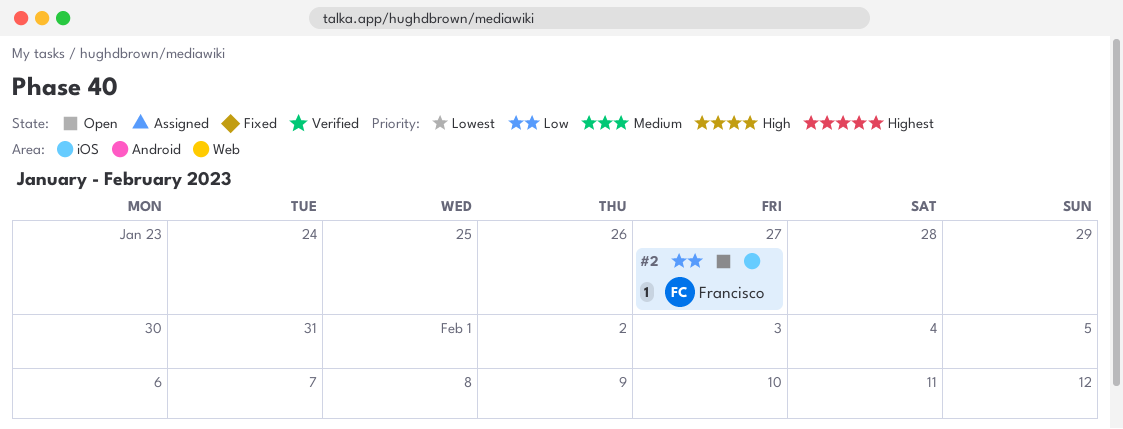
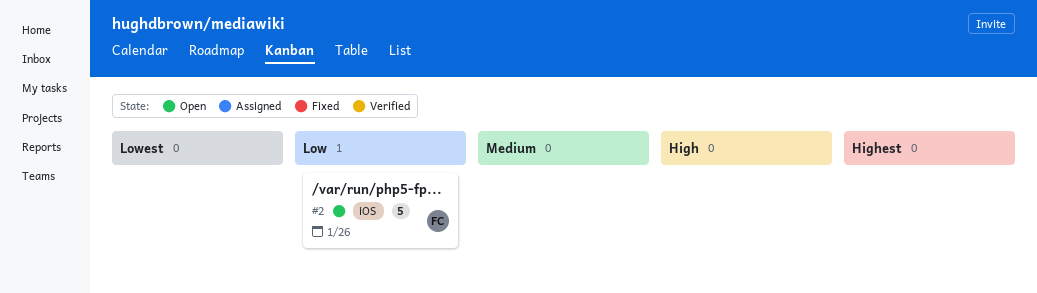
#2, estimate: 1 -> 5
#2, due: Jan 27 -> Jan 26

